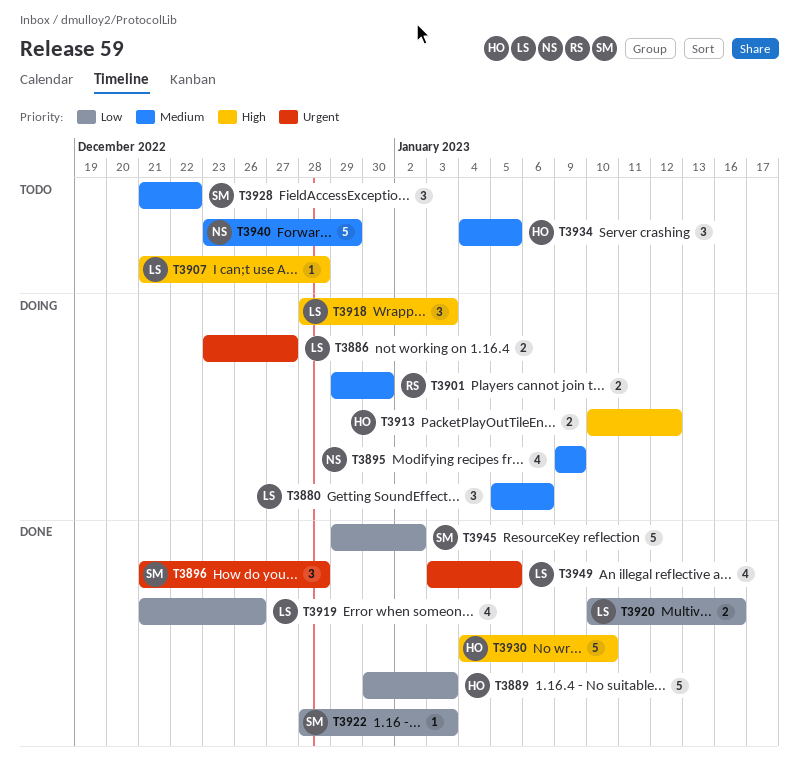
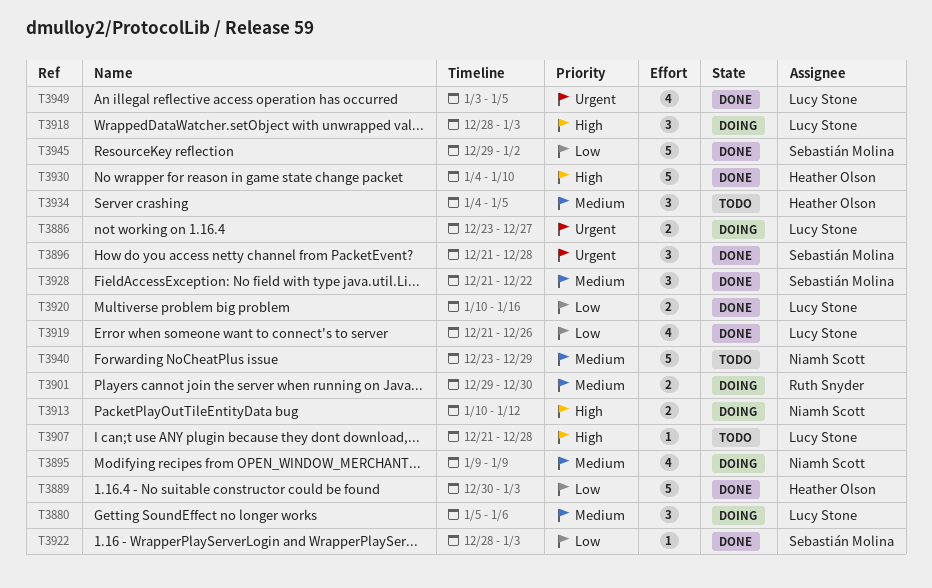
T3913, owner: Heather Olson -> Niamh Scott
T3928, status: Todo -> Done

